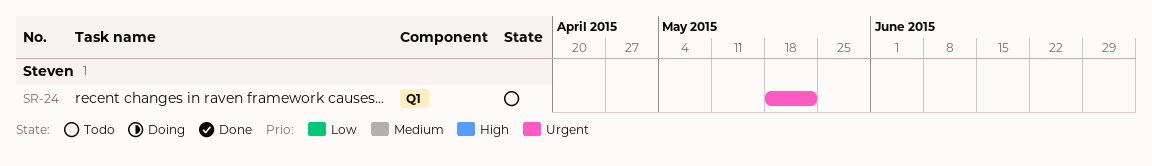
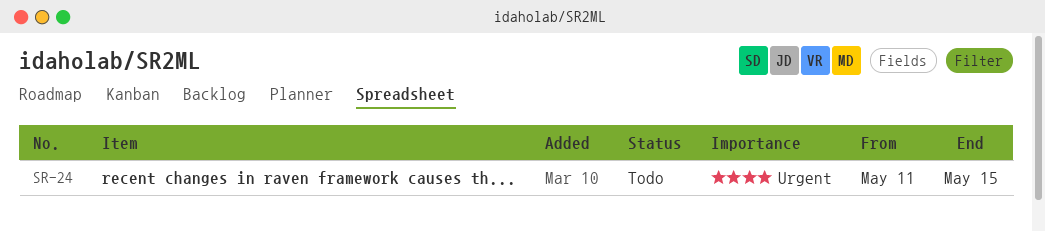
SR-24, start: May 18 -> May 11
SR-24, due: May 22 -> May 15

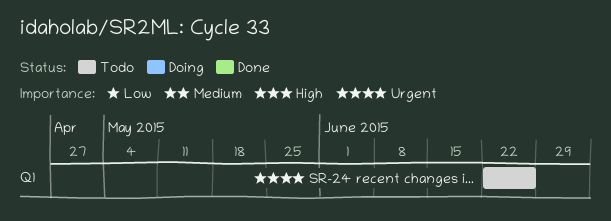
SR-24, start: May 11 -> Jun 22
SR-24, due: May 15 -> Jun 26

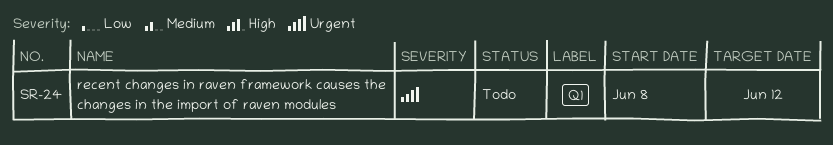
SR-24, start: Jun 22 -> Jun 8
SR-24, due: Jun 26 -> Jun 12

